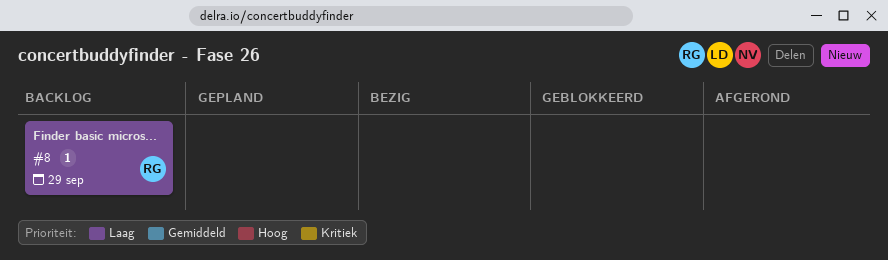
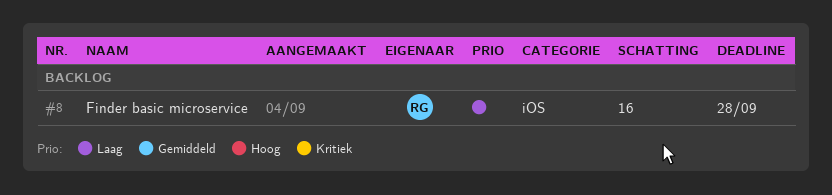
#8, estimate: 1 -> 16
#8, due: Sep 29 -> Sep 28

